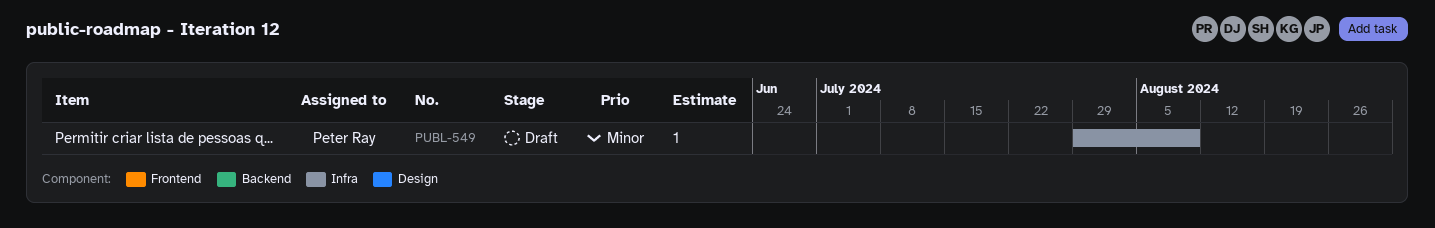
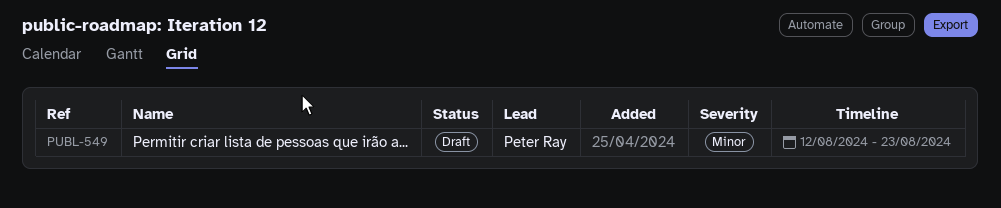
PUBL-549, start: Jul 29 -> Aug 12
PUBL-549, due: Aug 9 -> Aug 23

